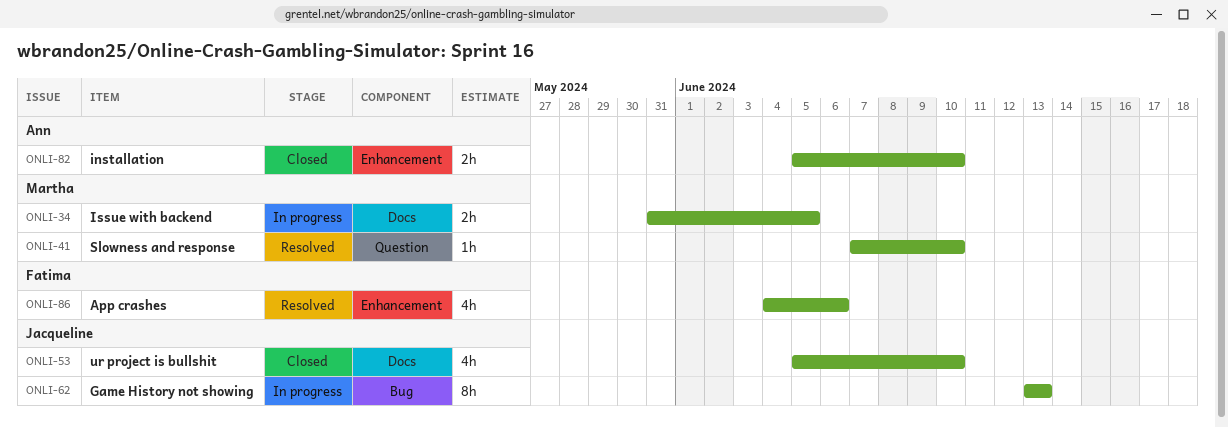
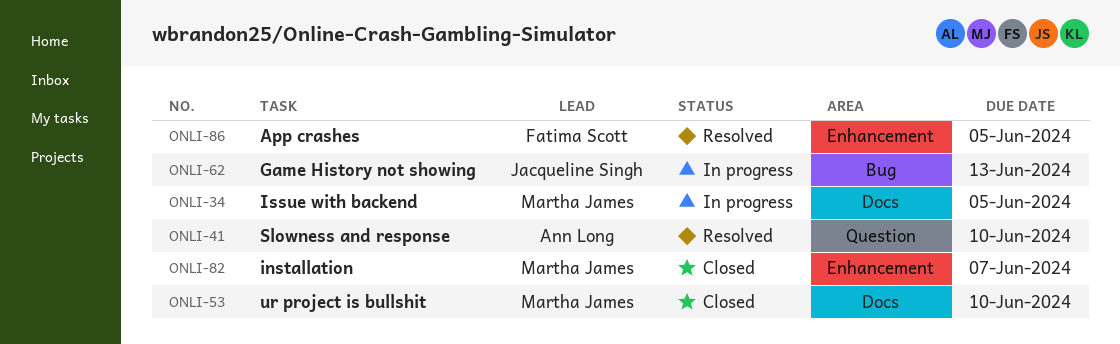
ONLI-41, owner: Martha James -> Ann Long
ONLI-53, owner: Jacqueline Singh -> Martha James
ONLI-82, owner: Ann Long -> Martha James
ONLI-82, due: Jun 10 -> Jun 7
ONLI-86, due: Jun 6 -> Jun 5

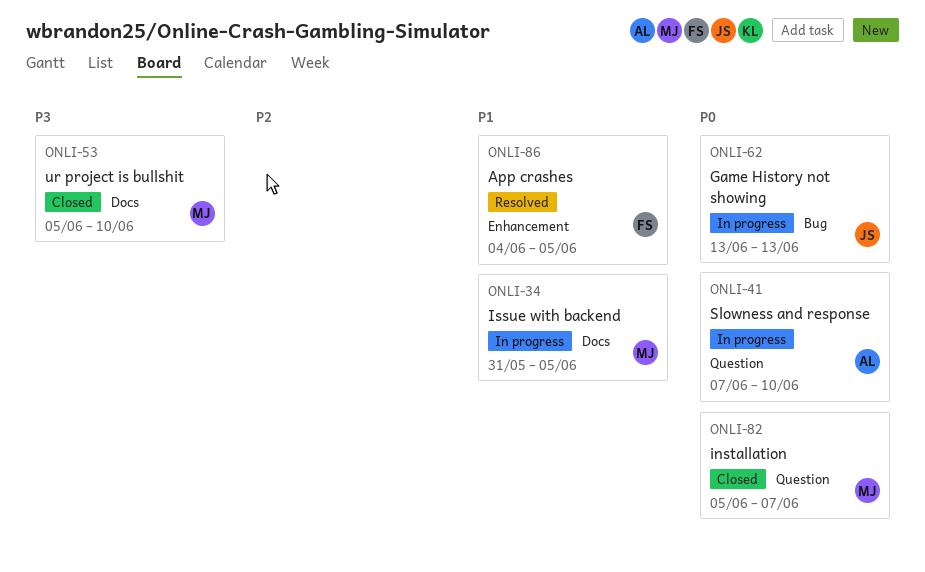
ONLI-41, status: Resolved -> In progress
ONLI-82, label: Enhancement -> Question

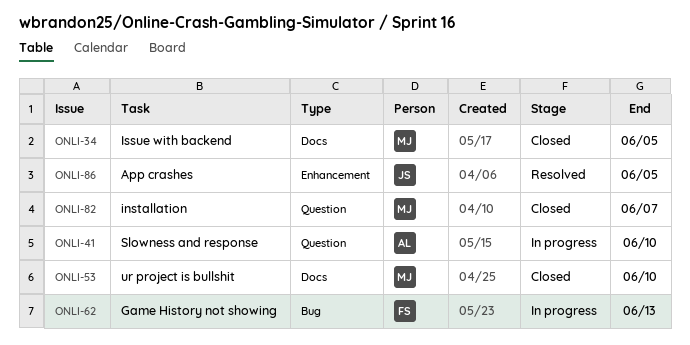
ONLI-34, status: In progress -> Closed
ONLI-62, owner: JS -> FS
ONLI-86, owner: FS -> JS

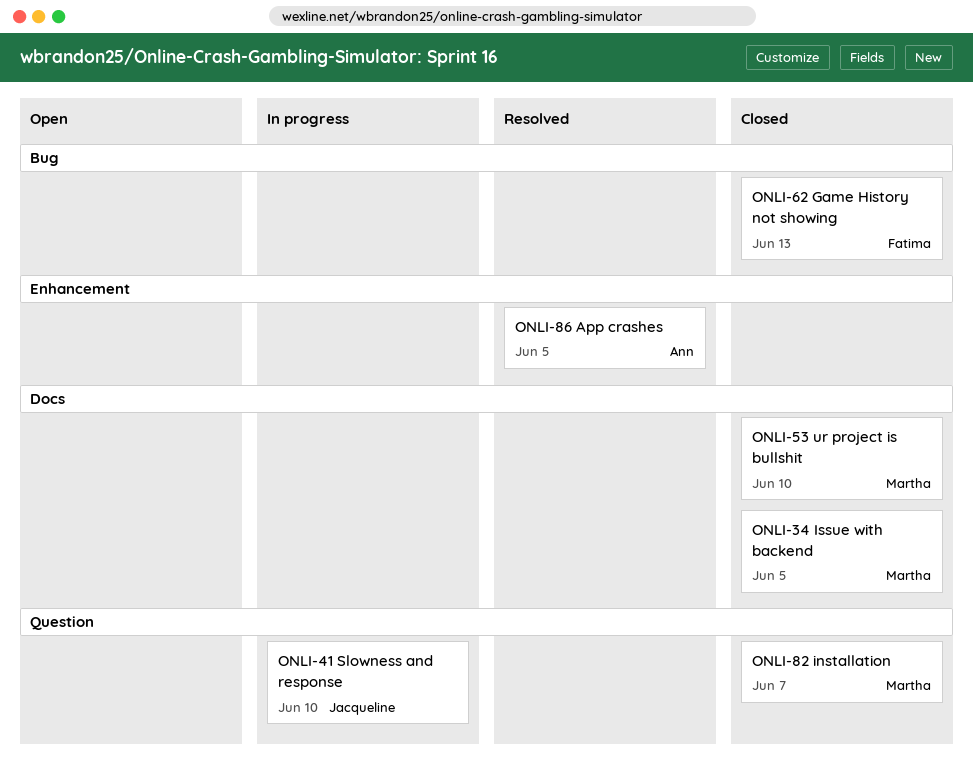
ONLI-41, owner: Ann -> Jacqueline
ONLI-62, status: In progress -> Closed
ONLI-86, owner: Jacqueline -> Ann

